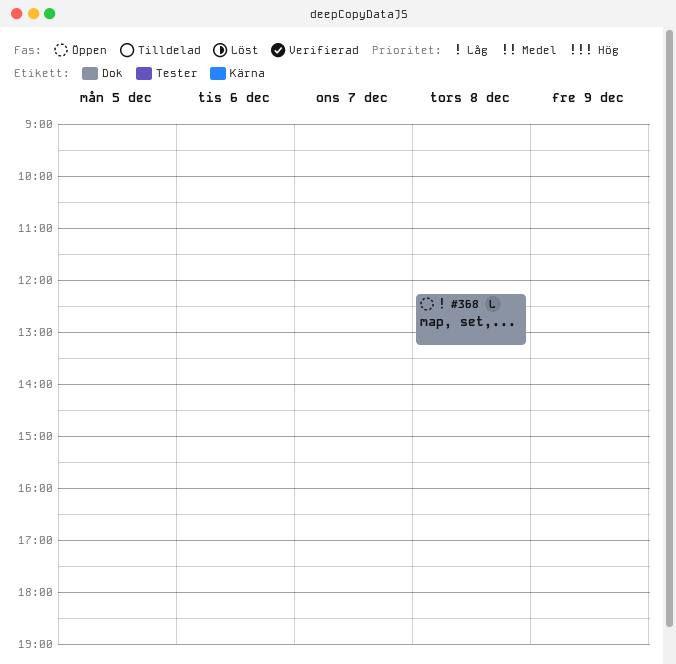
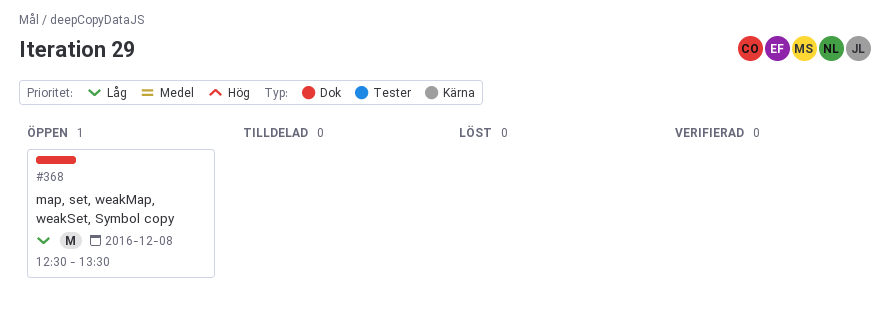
#368, estimate: L -> M
#368, begins: 12:15 -> 12:30
#368, ends: 13:15 -> 13:30

